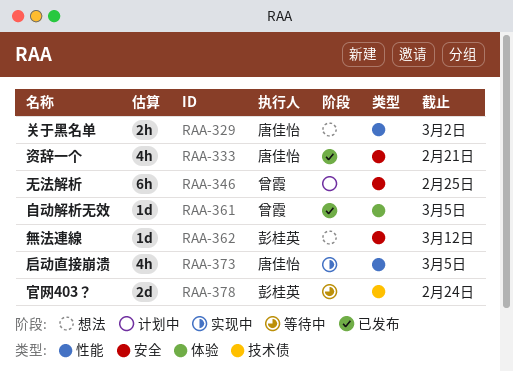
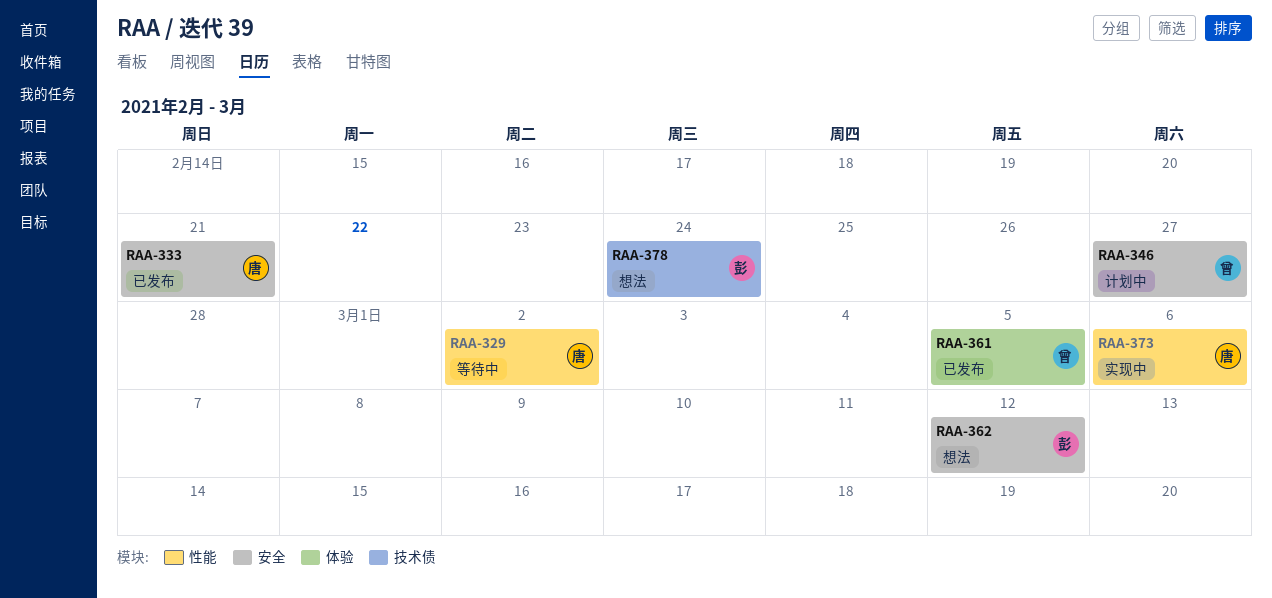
RAA-329, status: 想法 -> 等待中
RAA-346, due: Feb 25 -> Feb 27
RAA-373, due: Mar 5 -> Mar 6
RAA-378, status: 等待中 -> 想法

